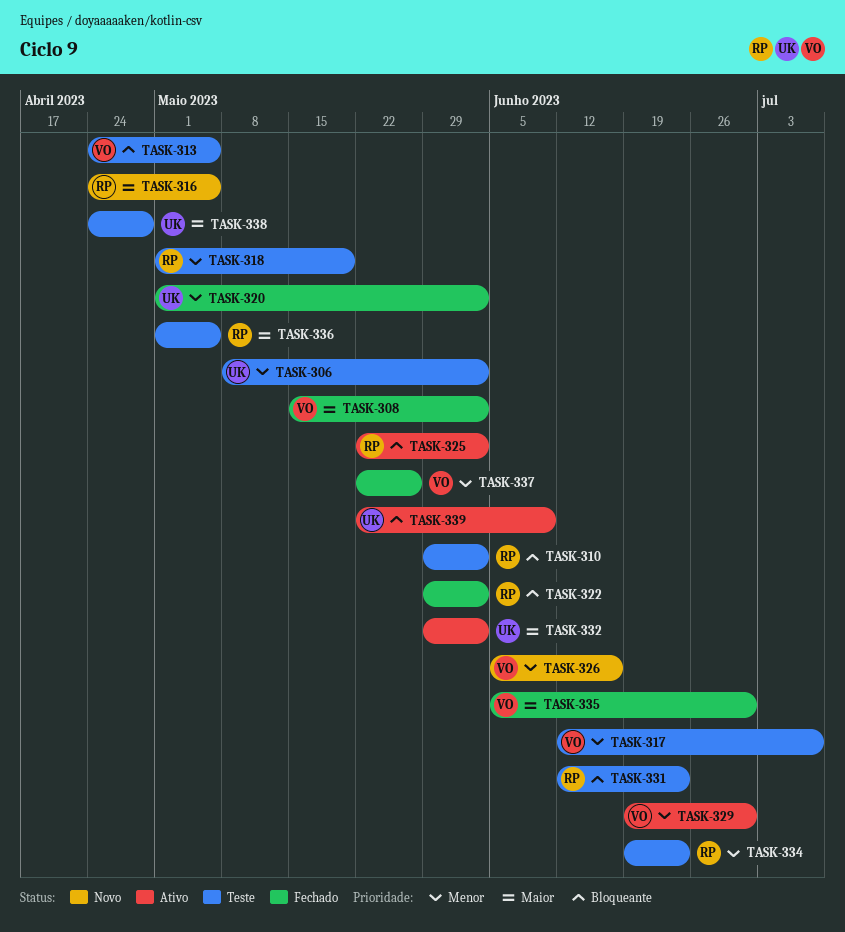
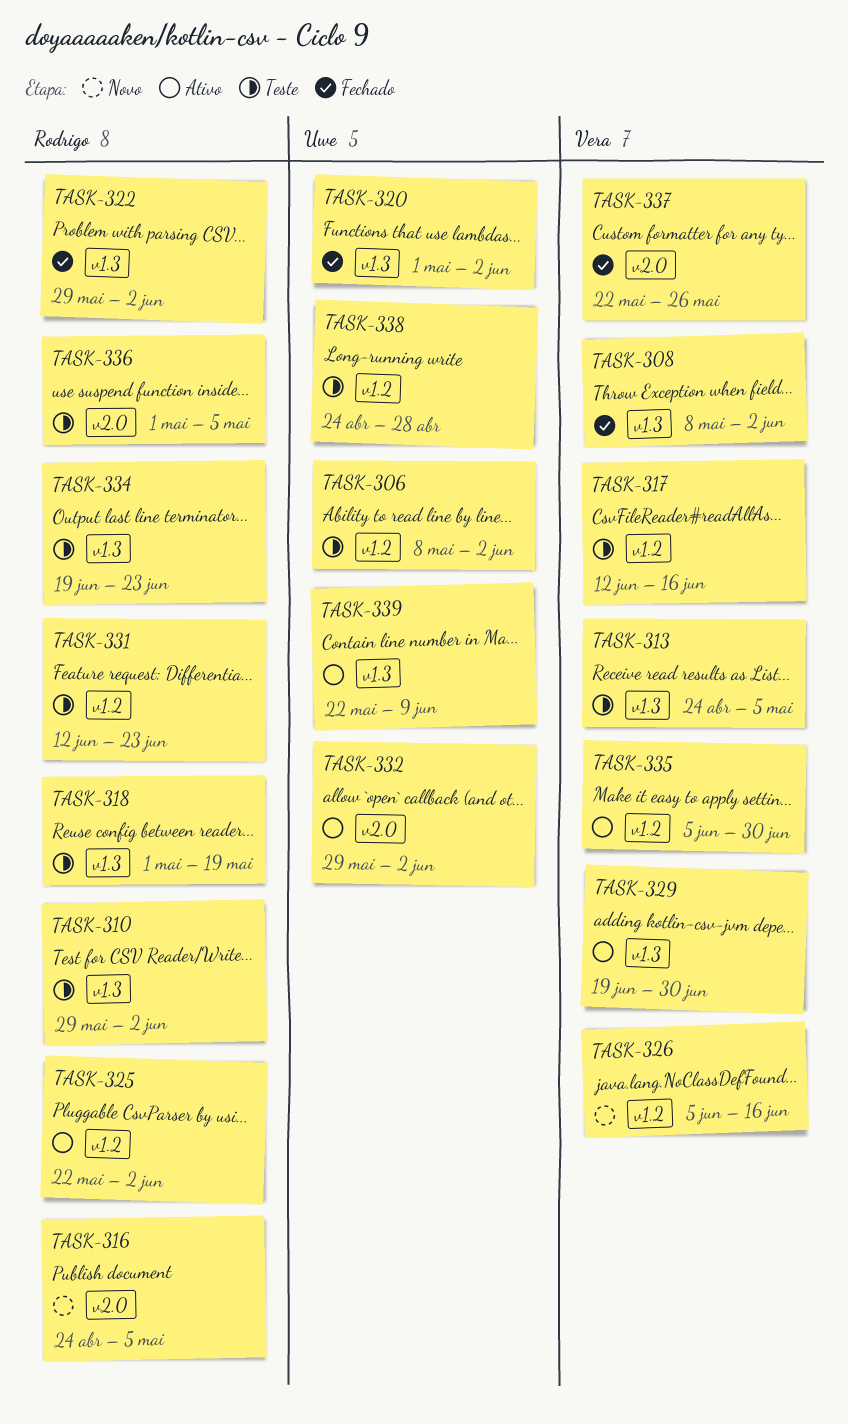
TASK-308, start: May 15 -> May 8
TASK-317, due: Jul 7 -> Jun 16
TASK-335, status: Fechado -> Ativo

